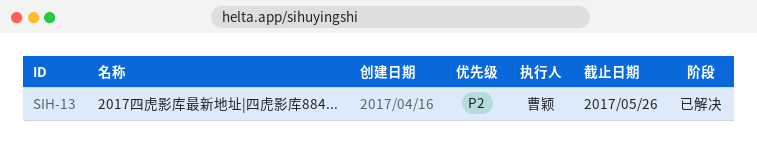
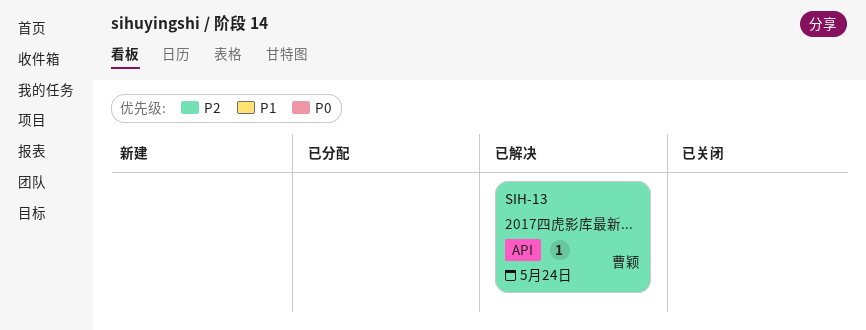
SIH-13, due: May 26 -> May 24

